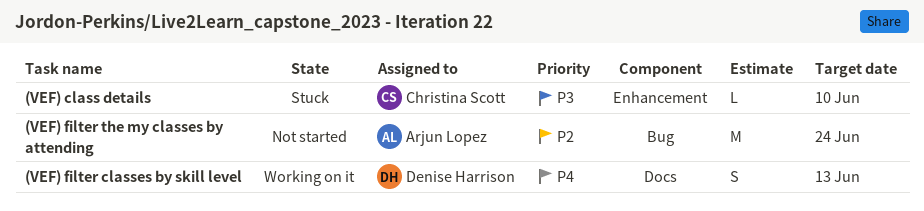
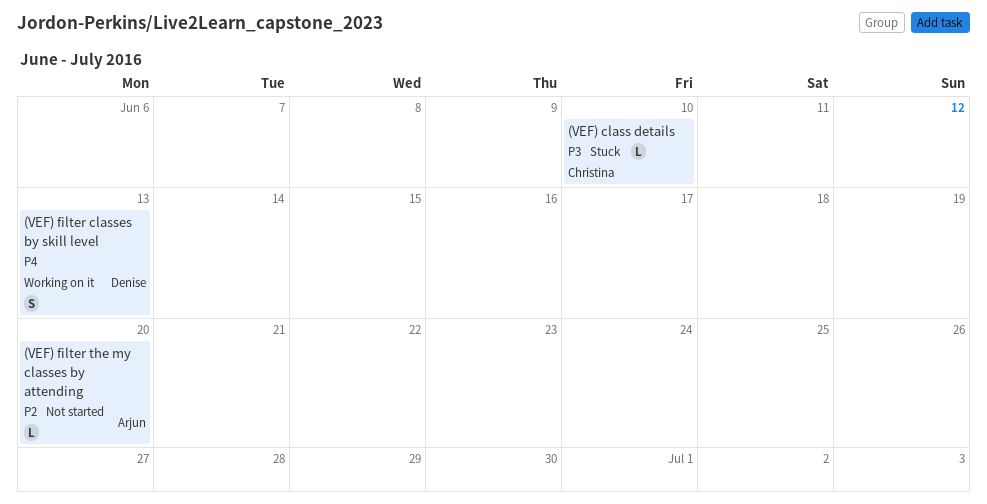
(VEF) filter the my classes by attending, estimate: M -> L
(VEF) filter the my classes by attending, due: Jun 24 -> Jun 20

